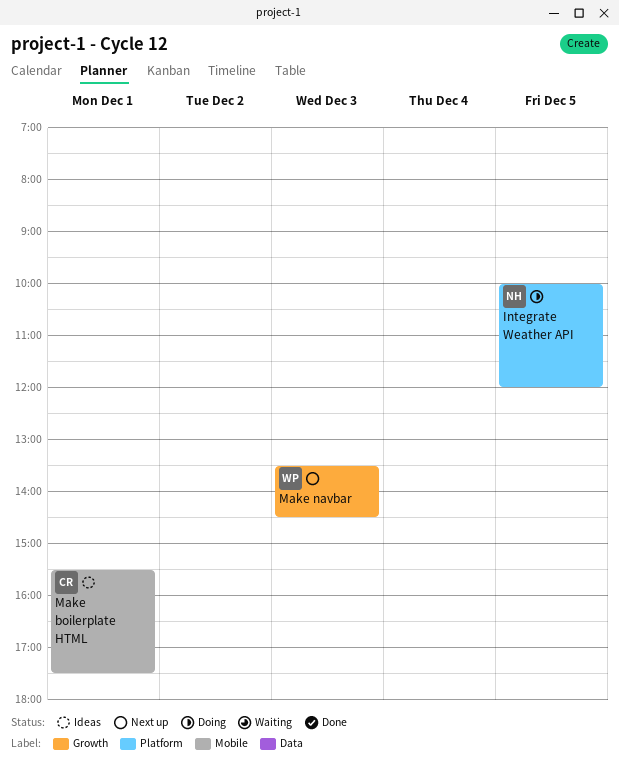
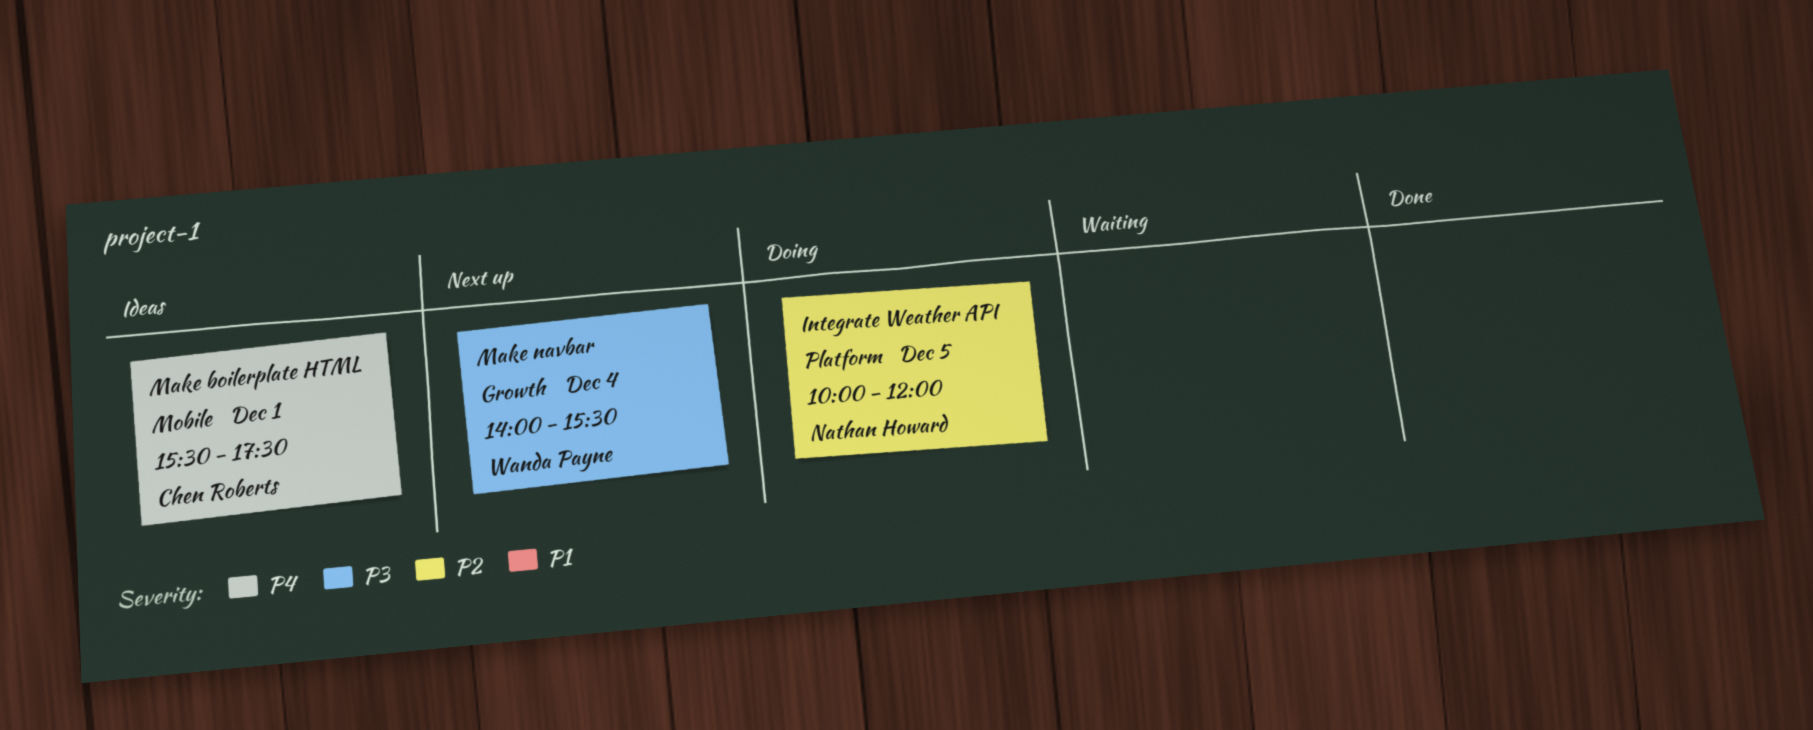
Make navbar, day: Dec 3 -> Dec 4
Make navbar, begins: 13:30 -> 14:00
Make navbar, ends: 14:30 -> 15:30

